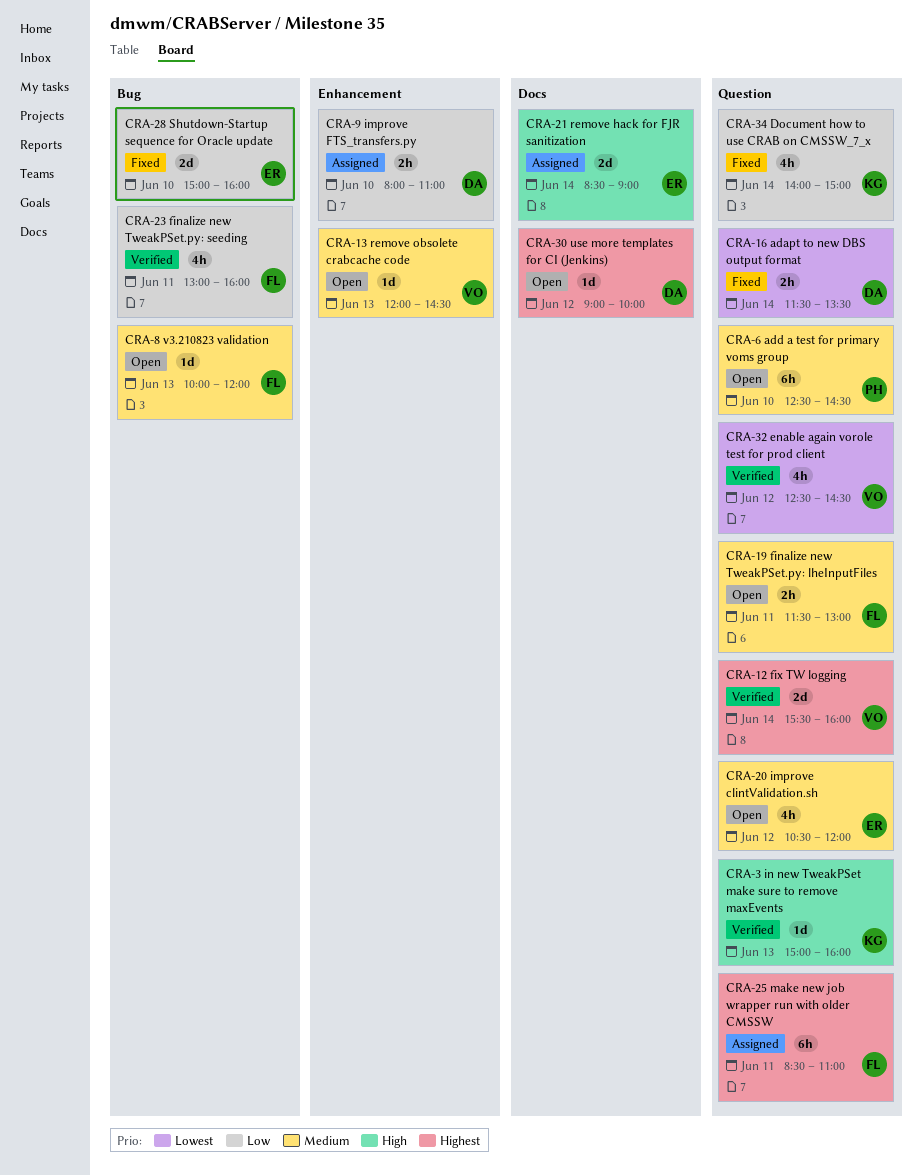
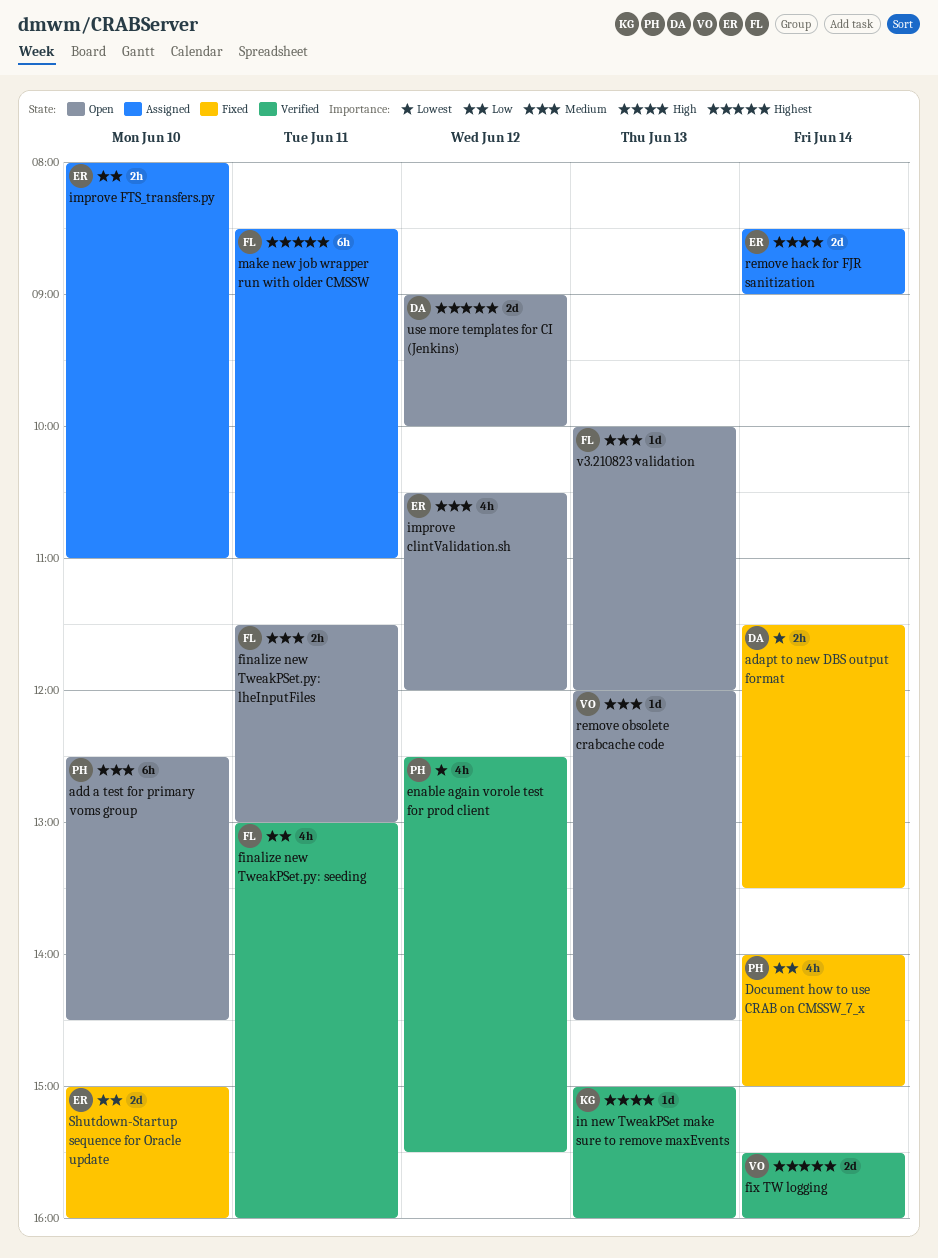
Document how to use CRAB on CMSSW_7_x, owner: KG -> PH
enable again vorole test for prod client, owner: VO -> PH
enable again vorole test for prod client, ends: 14:30 -> 15:30
improve FTS_transfers.py, owner: DA -> ER
use more templates for CI (Jenkins), estimate: 1d -> 2d

